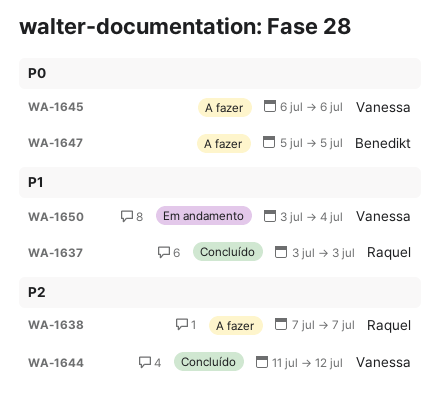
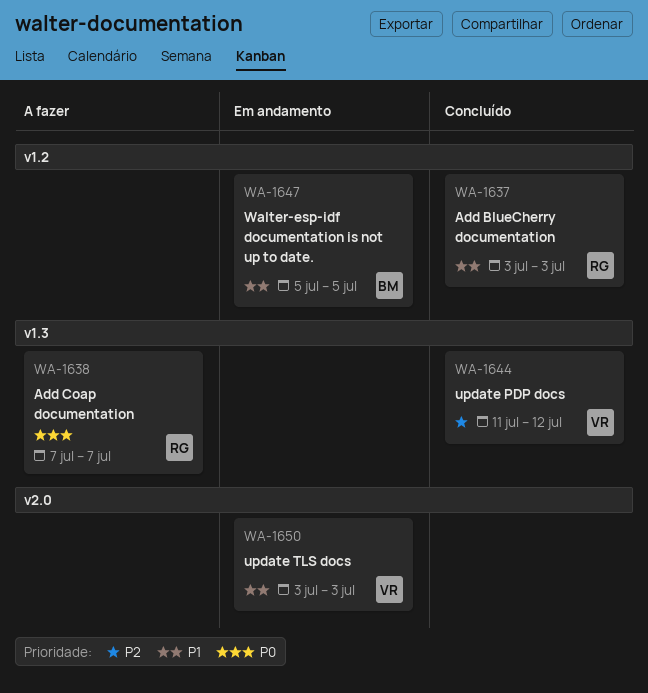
WA-1638, priority: P2 -> P0
WA-1645: present -> none
WA-1647, status: A fazer -> Em andamento
WA-1647, priority: P0 -> P1
WA-1650, due: Jul 4 -> Jul 3

